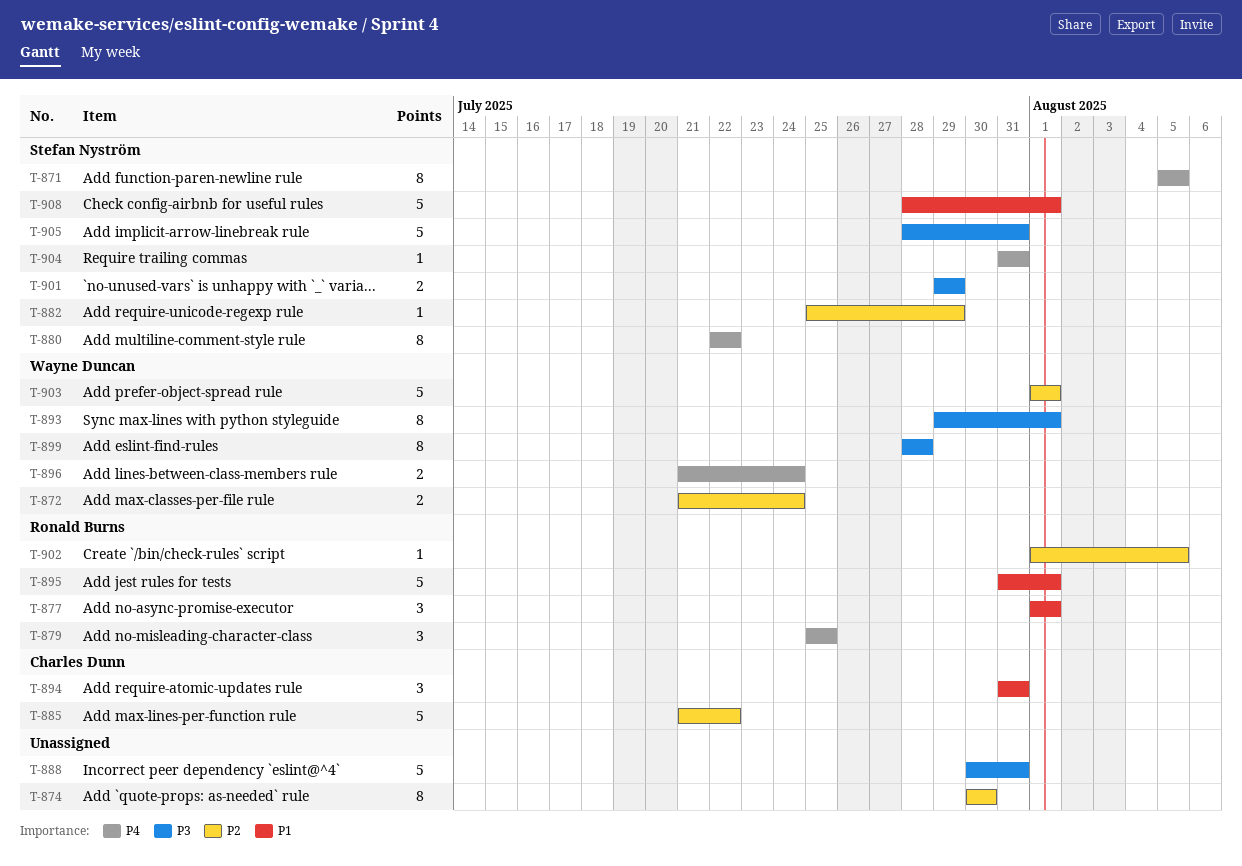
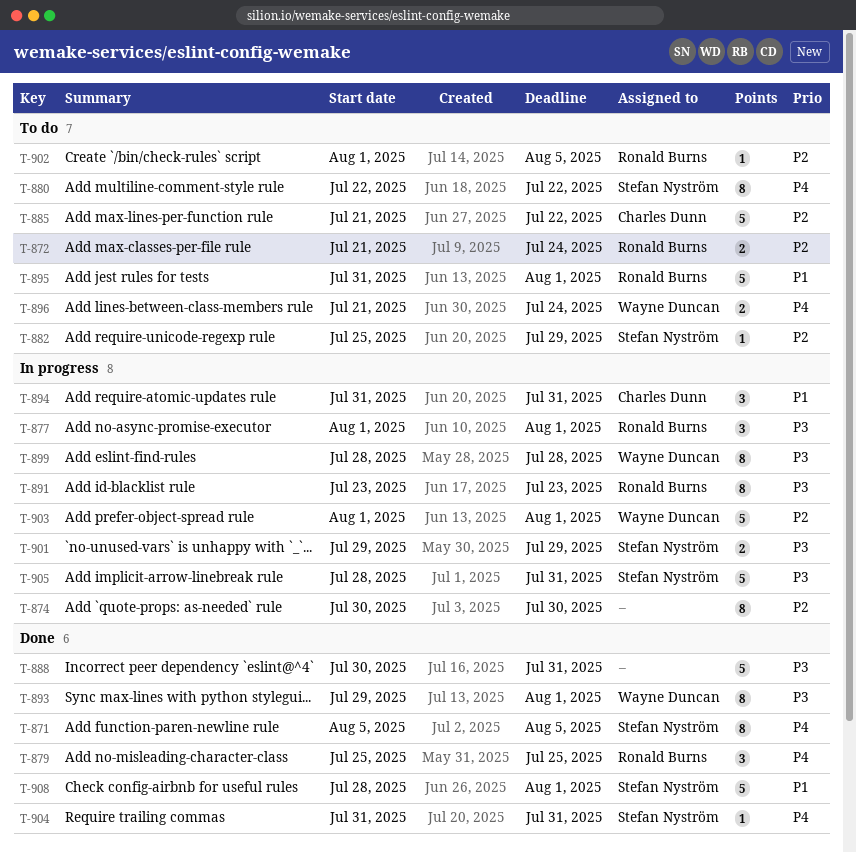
T-872, owner: Wayne Duncan -> Ronald Burns
T-877, priority: P1 -> P3
T-891: none -> present

